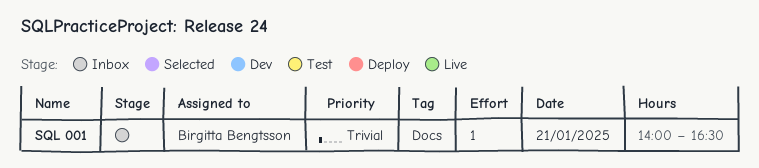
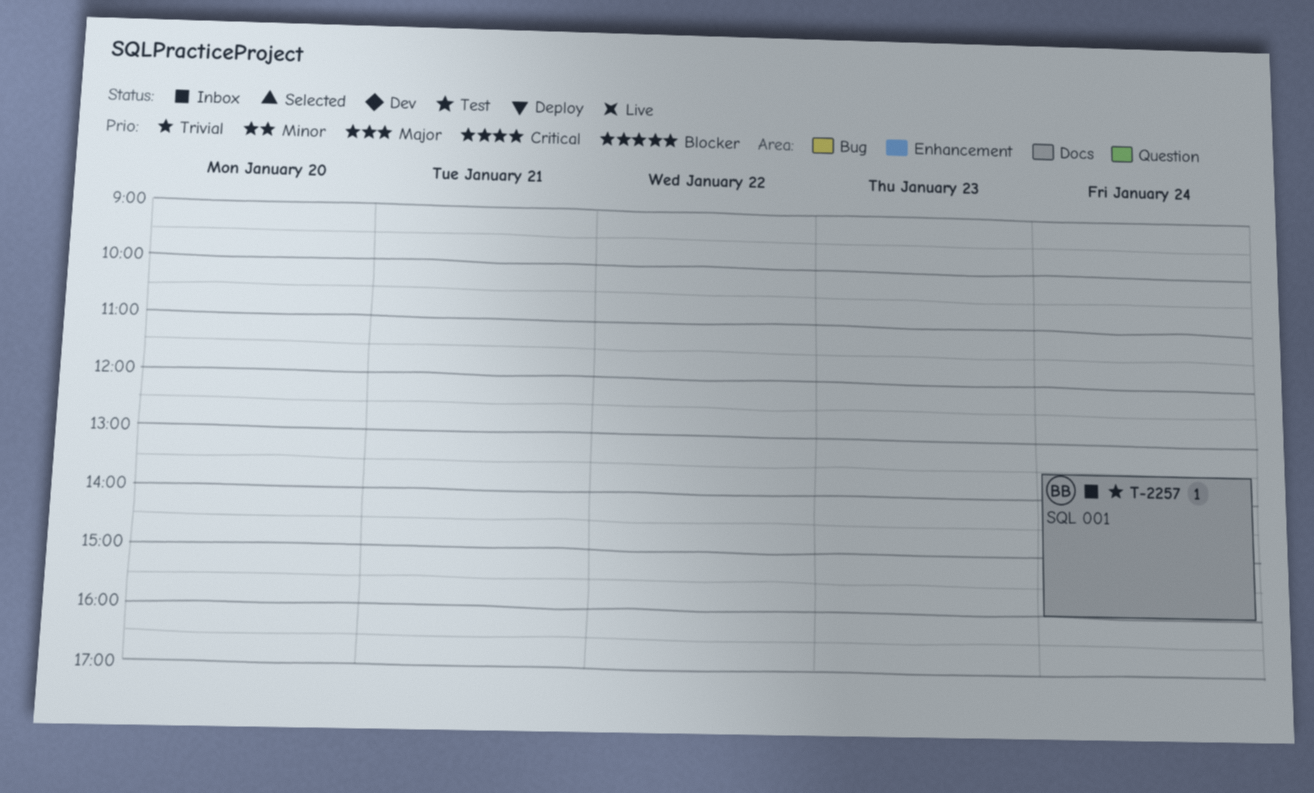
SQL 001, day: Jan 21 -> Jan 24
SQL 001, begins: 14:00 -> 13:30
SQL 001, ends: 16:30 -> 16:00

